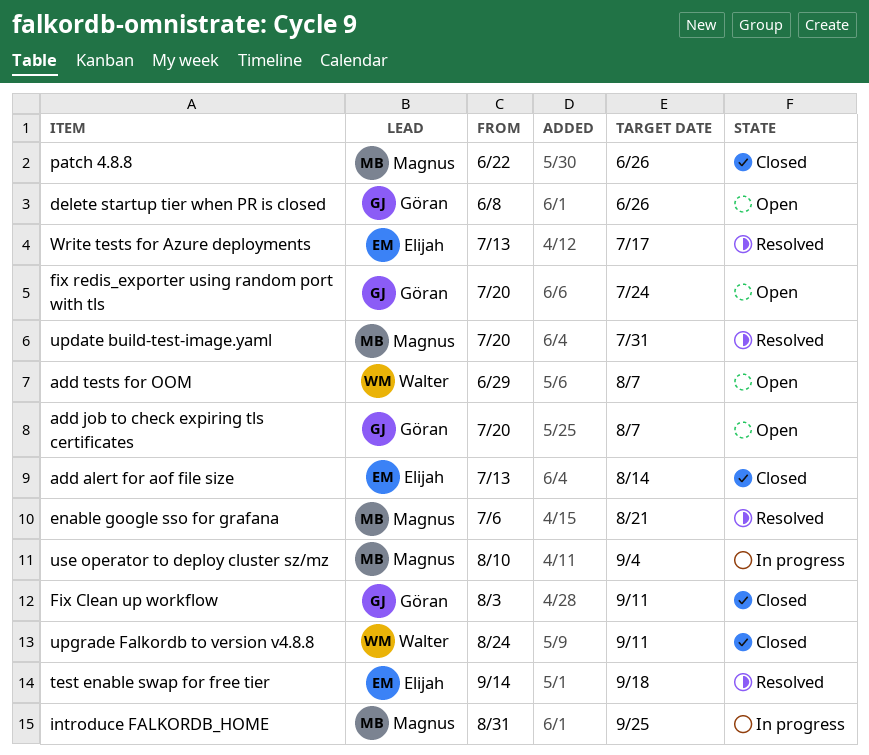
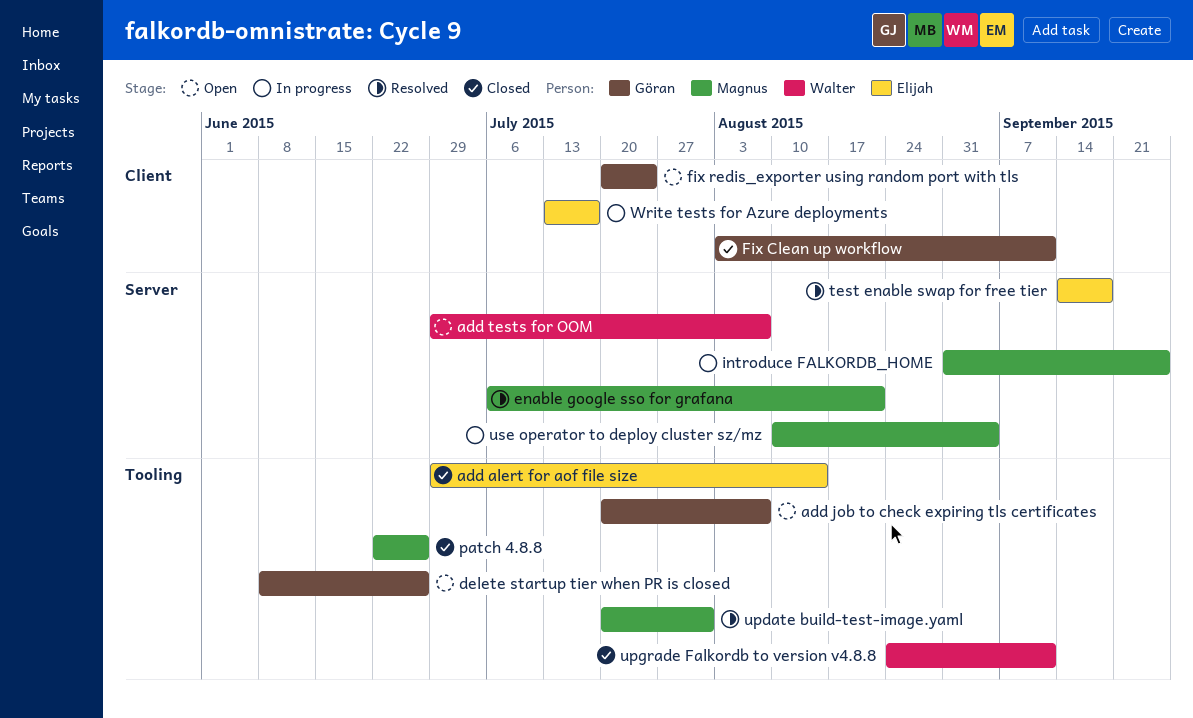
add alert for aof file size, start: Jul 13 -> Jun 29
Write tests for Azure deployments, status: Resolved -> In progress

